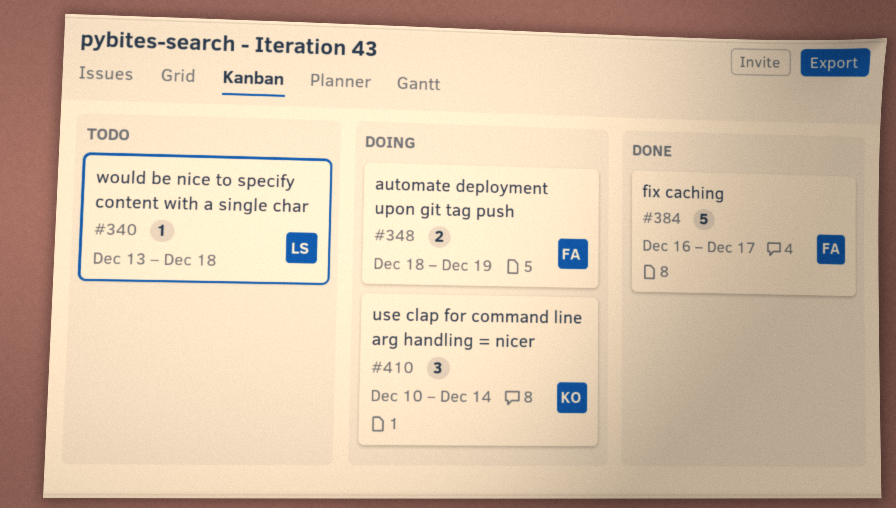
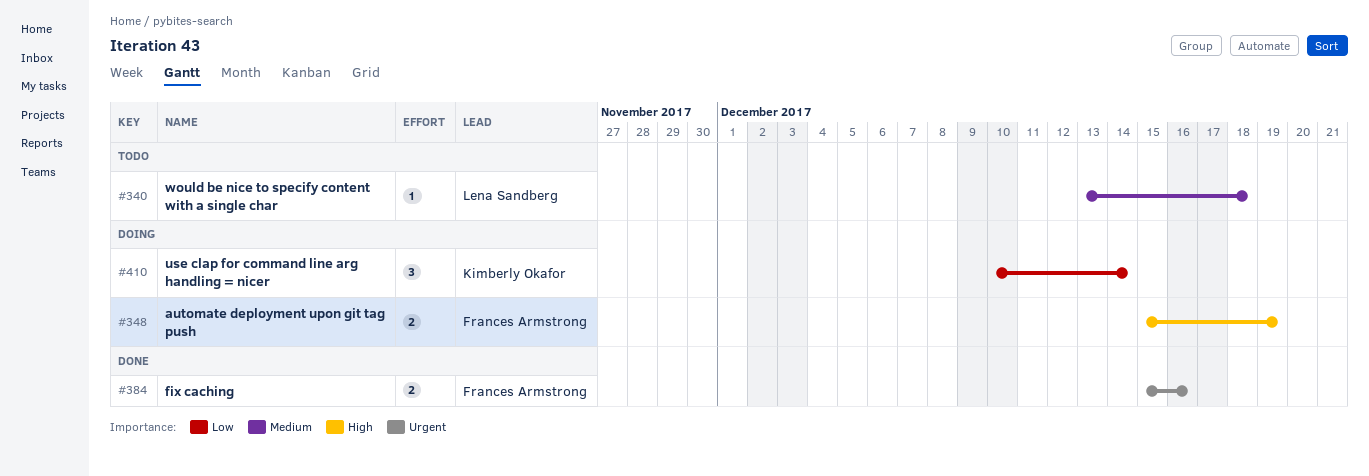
#348, start: Dec 18 -> Dec 15
#384, estimate: 5 -> 2
#384, start: Dec 16 -> Dec 15
#384, due: Dec 17 -> Dec 16

